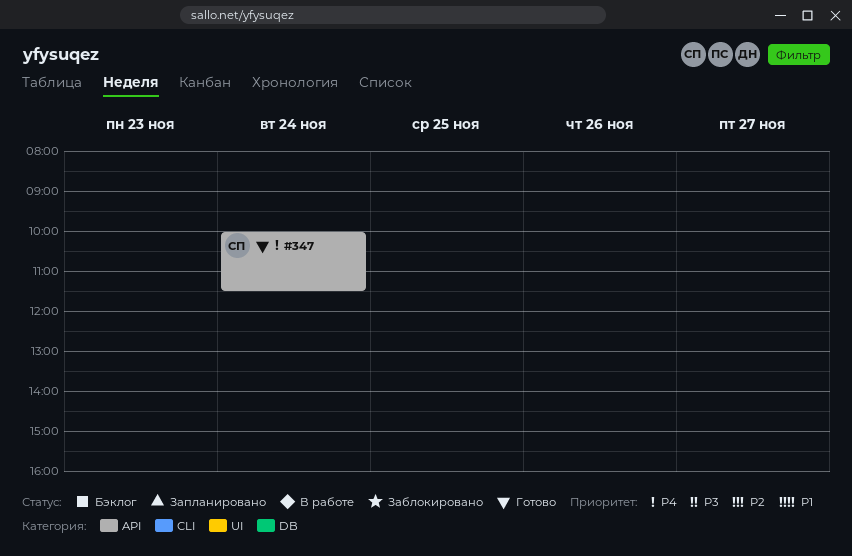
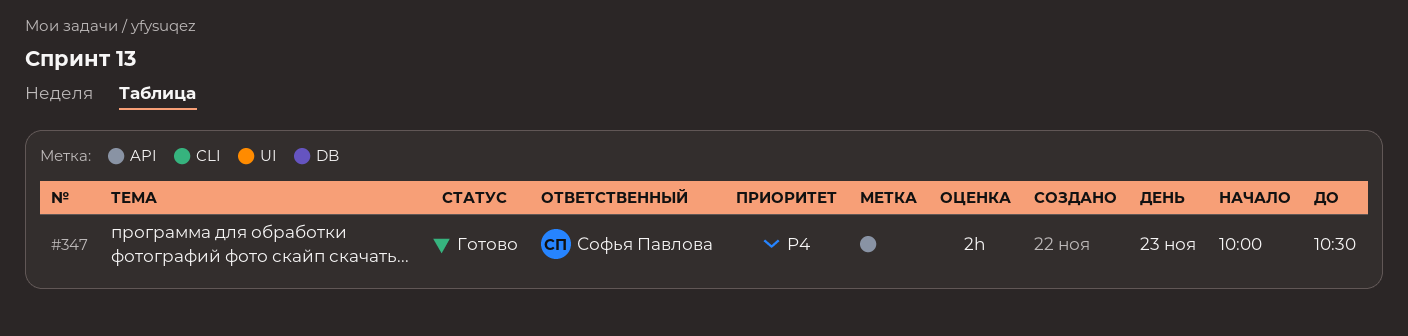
#347, day: Nov 24 -> Nov 23
#347, ends: 11:30 -> 10:30

